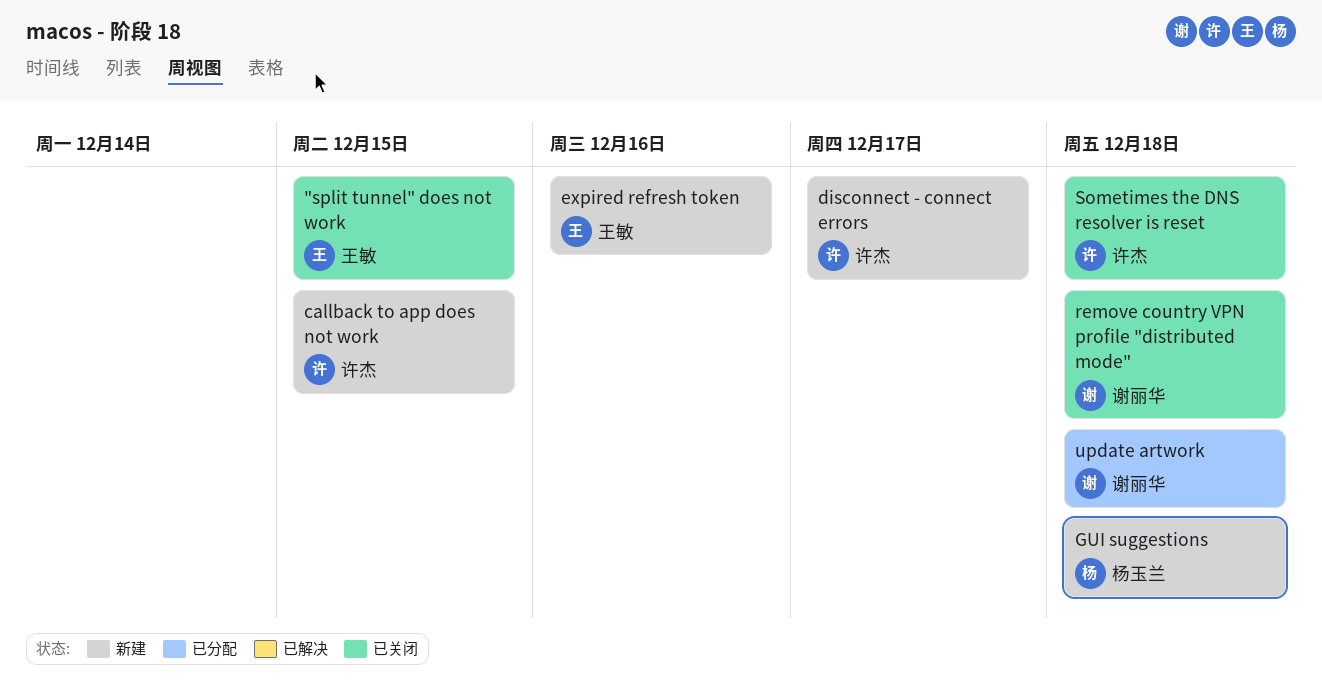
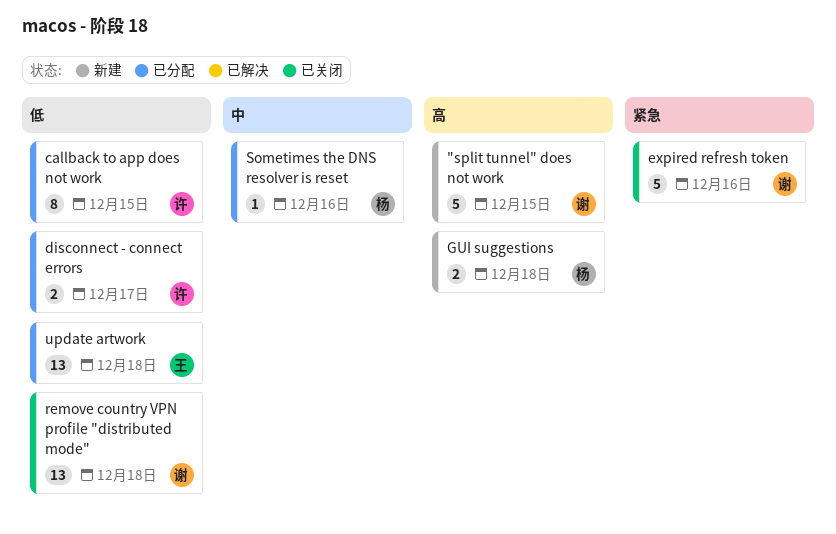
"split tunnel" does not work, status: 已关闭 -> 新建
"split tunnel" does not work, owner: 王敏 -> 谢丽华
callback to app does not work, status: 新建 -> 已分配
disconnect - connect errors, status: 新建 -> 已分配
expired refresh token, status: 新建 -> 已关闭
expired refresh token, owner: 王敏 -> 谢丽华
Sometimes the DNS resolver is reset, status: 已关闭 -> 已分配
Sometimes the DNS resolver is reset, owner: 许杰 -> 杨玉兰
Sometimes the DNS resolver is reset, due: Dec 18 -> Dec 16
update artwork, owner: 谢丽华 -> 王敏

